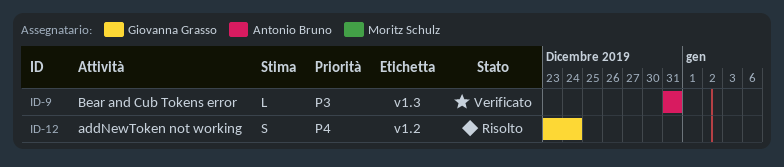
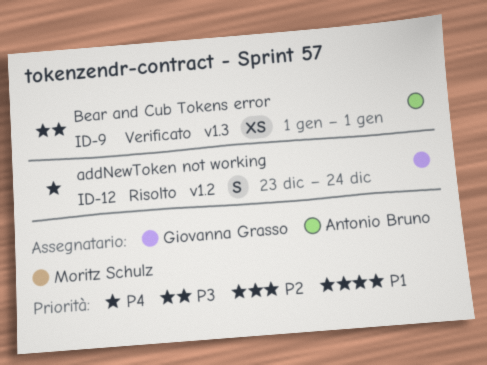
ID-9, estimate: L -> XS
ID-9, start: Dec 31 -> Jan 1
ID-9, due: Dec 31 -> Jan 1

